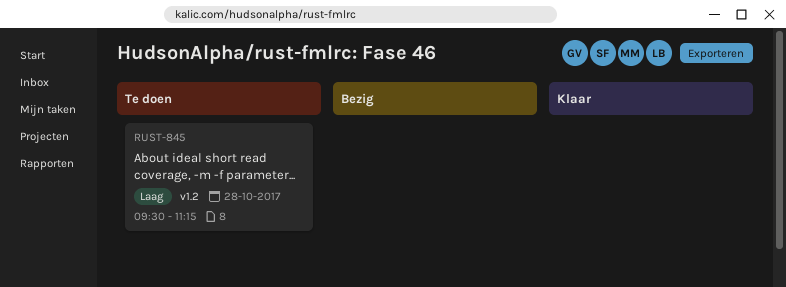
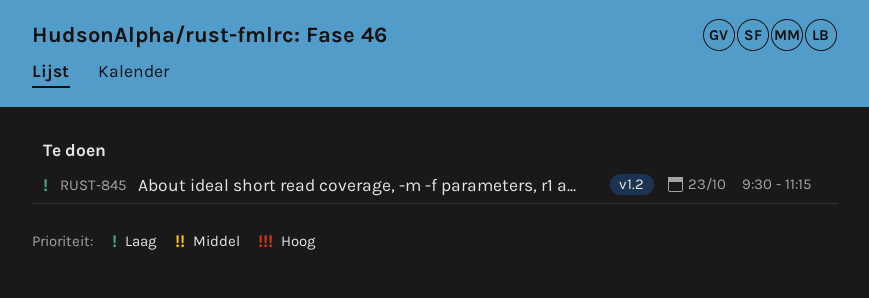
RUST-845, day: Oct 28 -> Oct 23

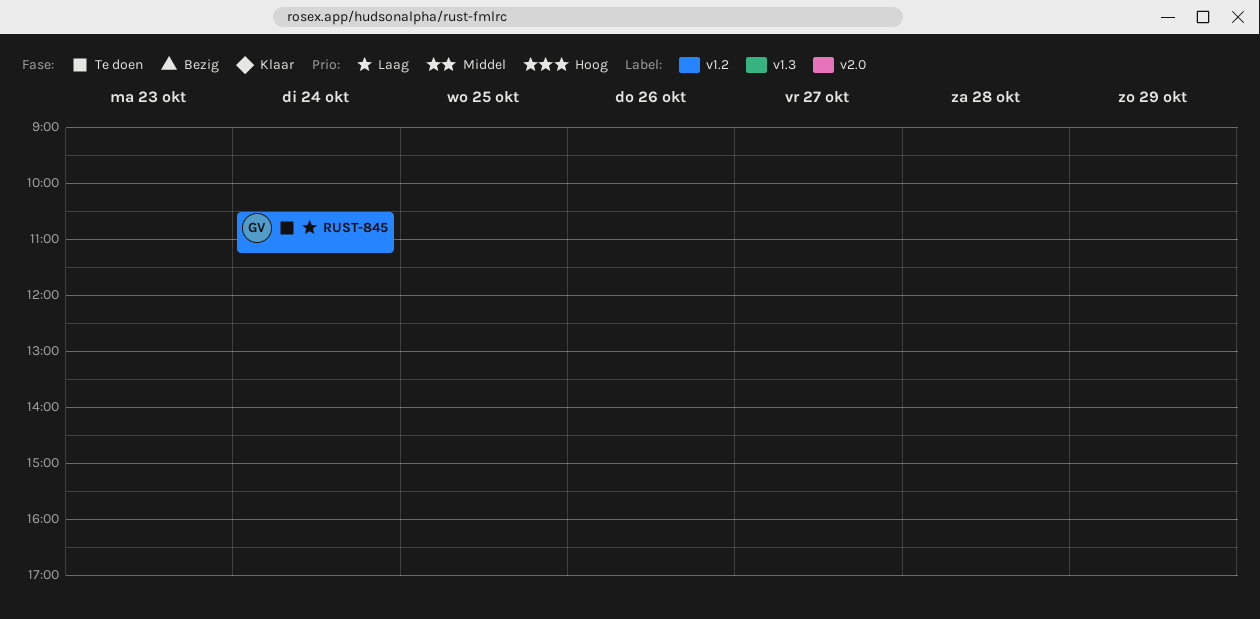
RUST-845, day: Oct 23 -> Oct 24
RUST-845, begins: 09:30 -> 10:30

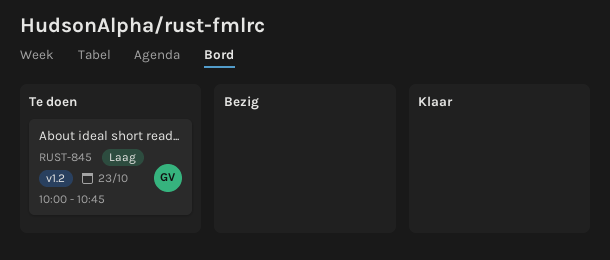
RUST-845, day: Oct 24 -> Oct 23
RUST-845, begins: 10:30 -> 10:00
RUST-845, ends: 11:15 -> 10:45

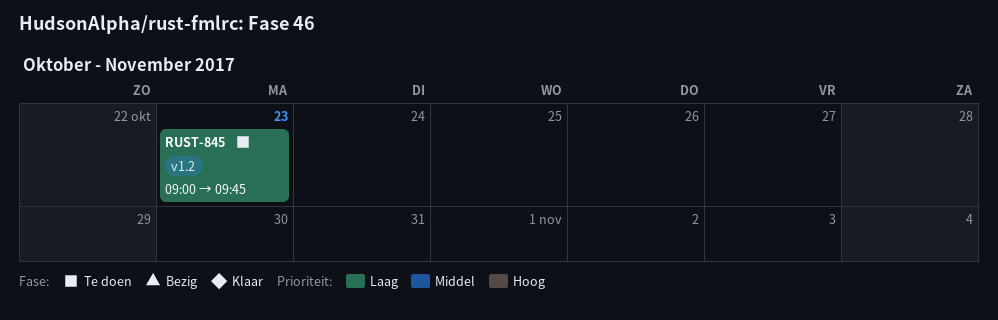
RUST-845, begins: 10:00 -> 09:00
RUST-845, ends: 10:45 -> 09:45

